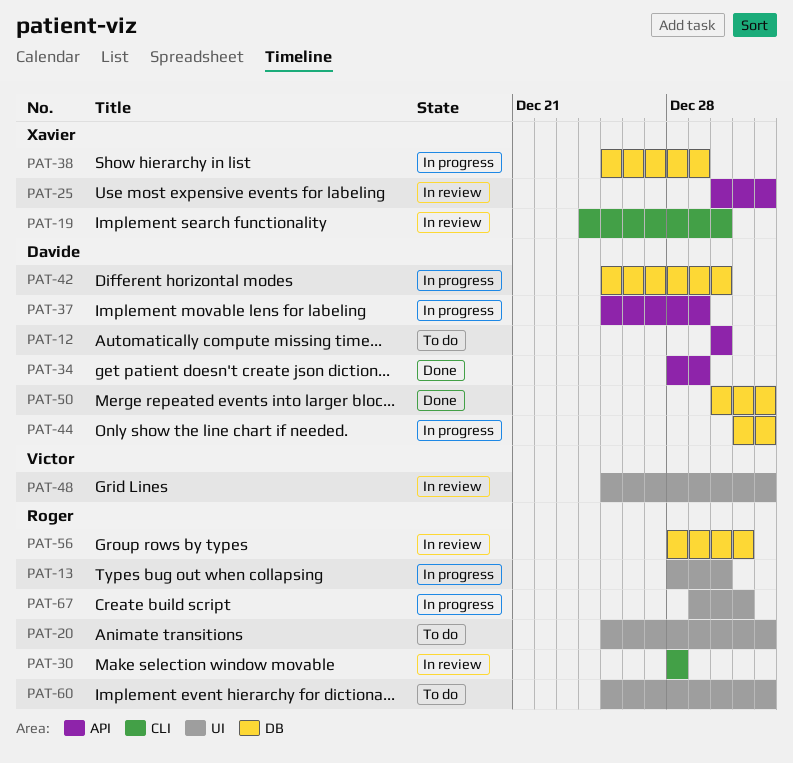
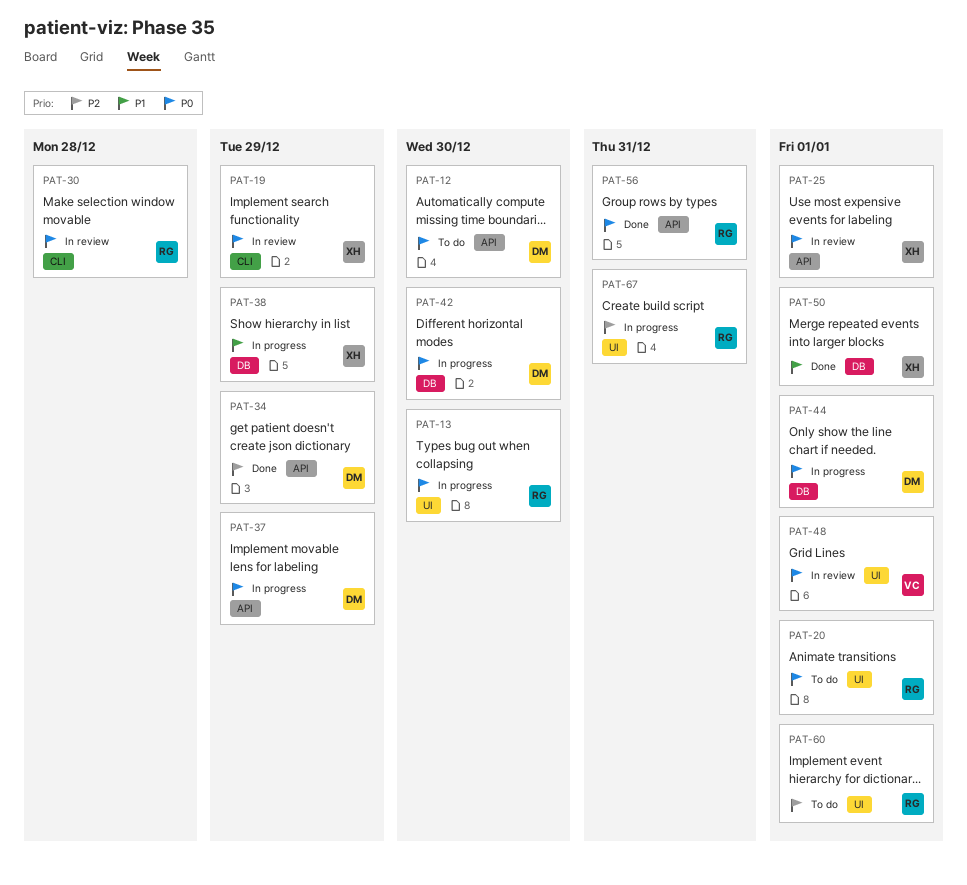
PAT-19, due: Dec 30 -> Dec 29
PAT-50, owner: Davide -> Xavier
PAT-56, status: In review -> Done
PAT-56, label: DB -> API

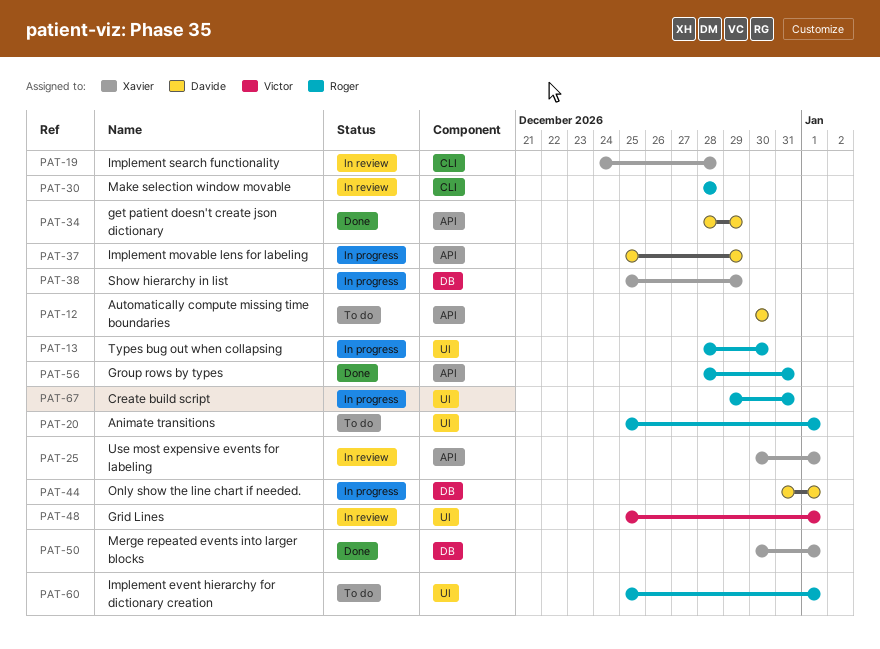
PAT-19, due: Dec 29 -> Dec 28
PAT-42: present -> none

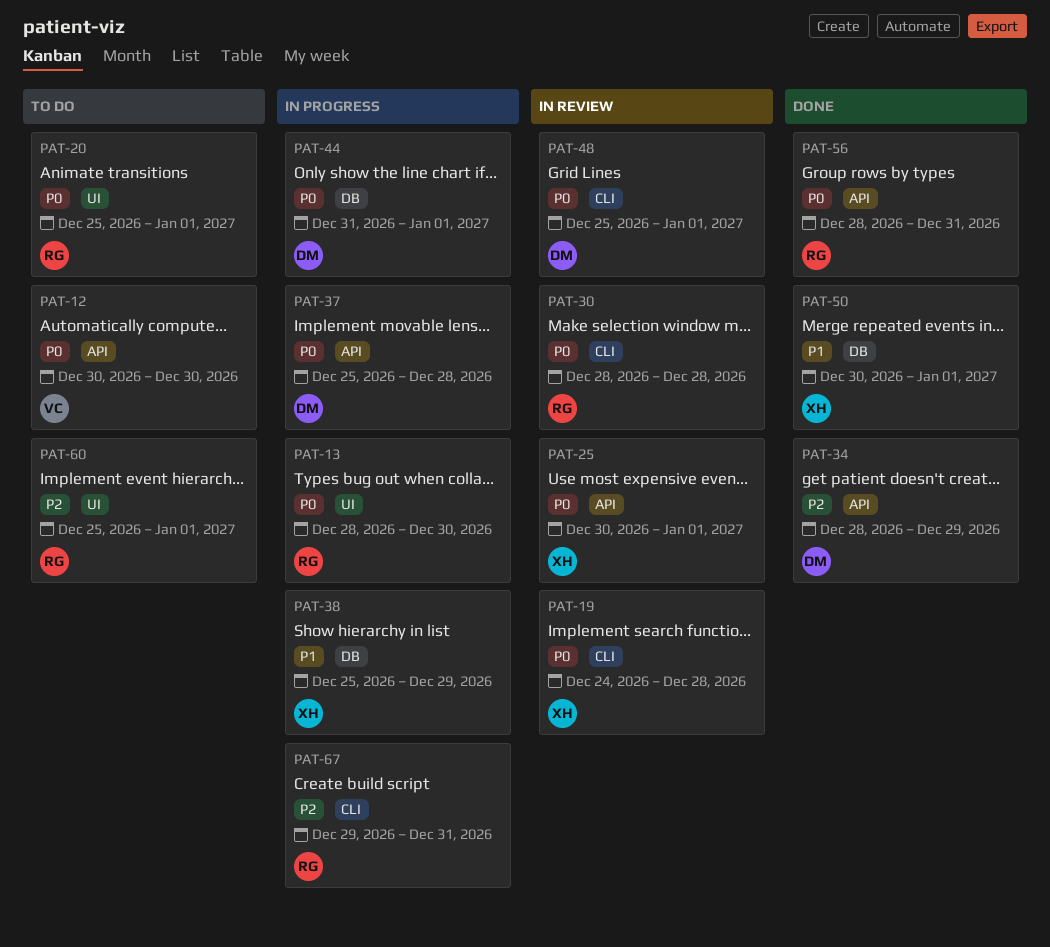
PAT-12, owner: Davide -> Victor
PAT-37, due: Dec 29 -> Dec 28
PAT-48, owner: Victor -> Davide
PAT-48, label: UI -> CLI
PAT-67, label: UI -> CLI

